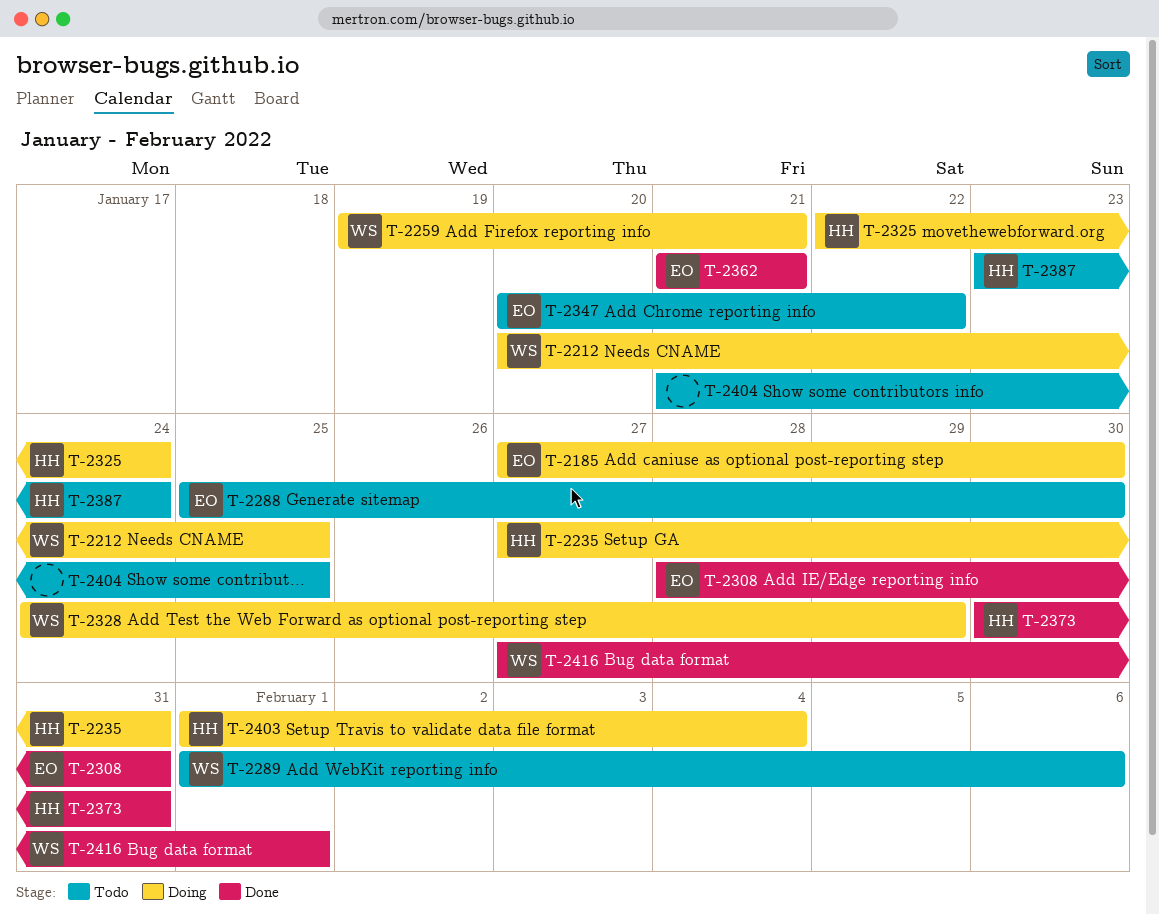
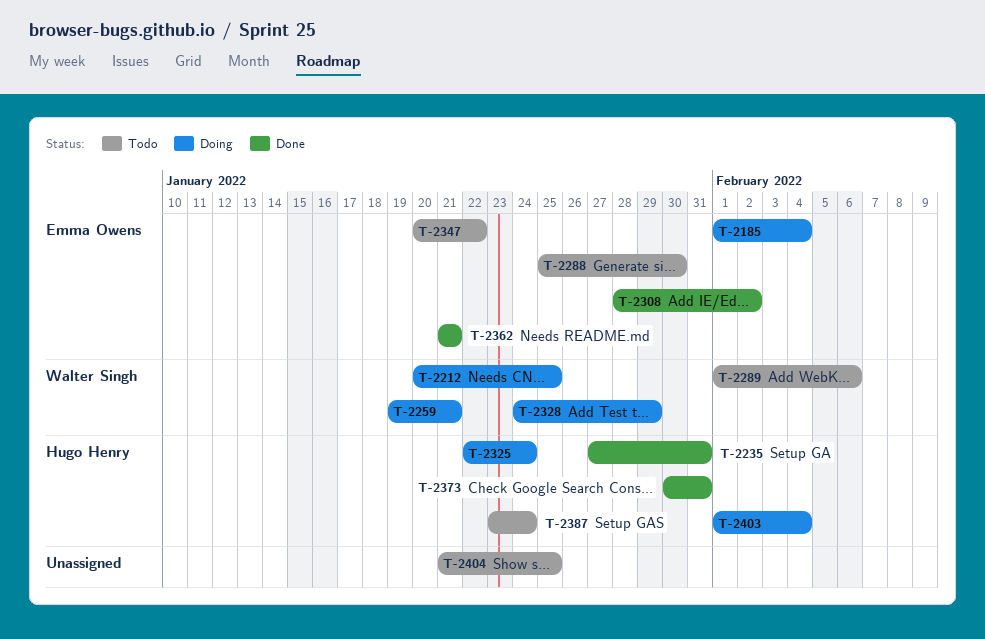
T-2185, start: Jan 27 -> Feb 1
T-2185, due: Jan 30 -> Feb 4
T-2235, status: Doing -> Done
T-2308, due: Jan 31 -> Feb 2
T-2416: present -> none

